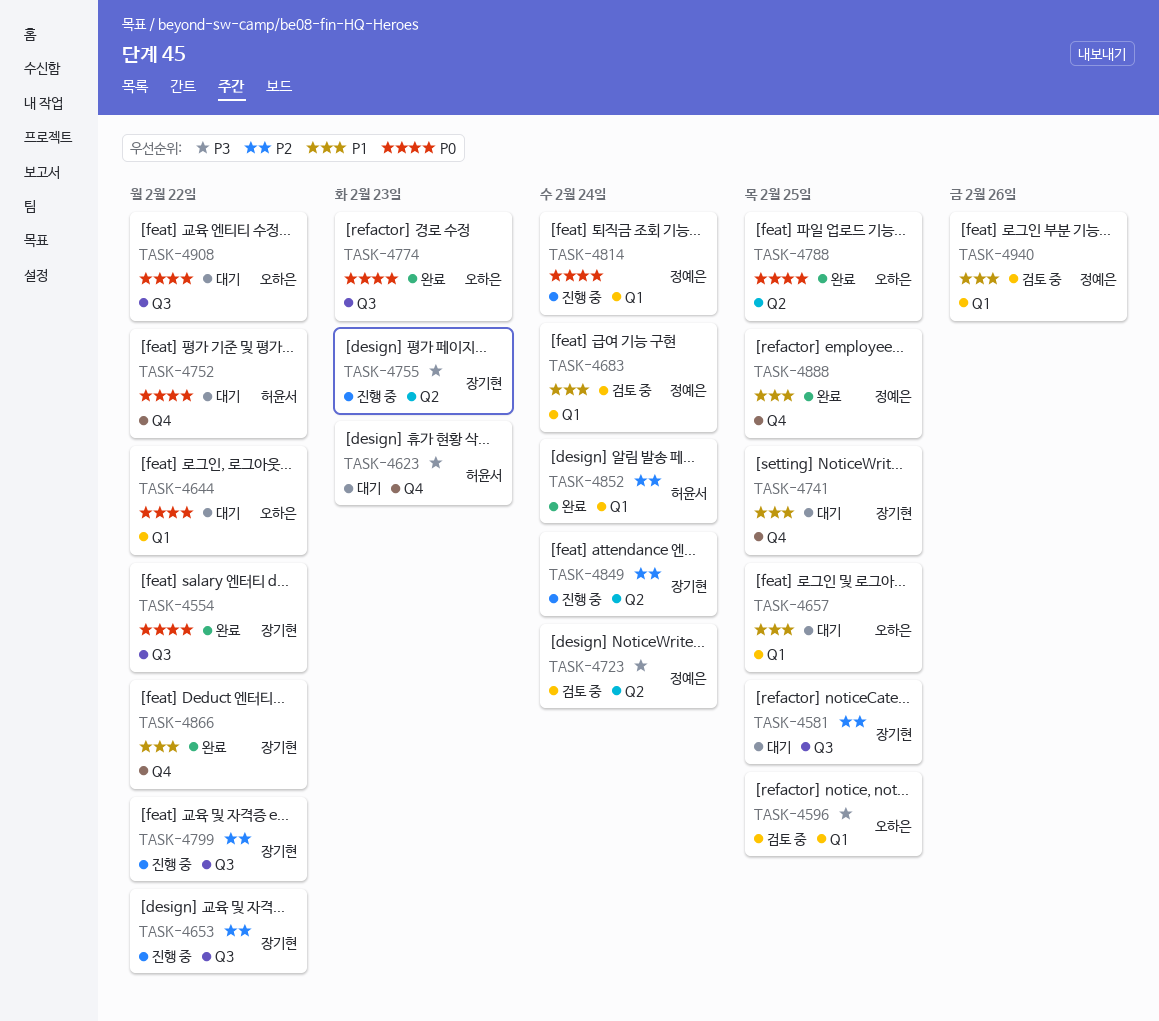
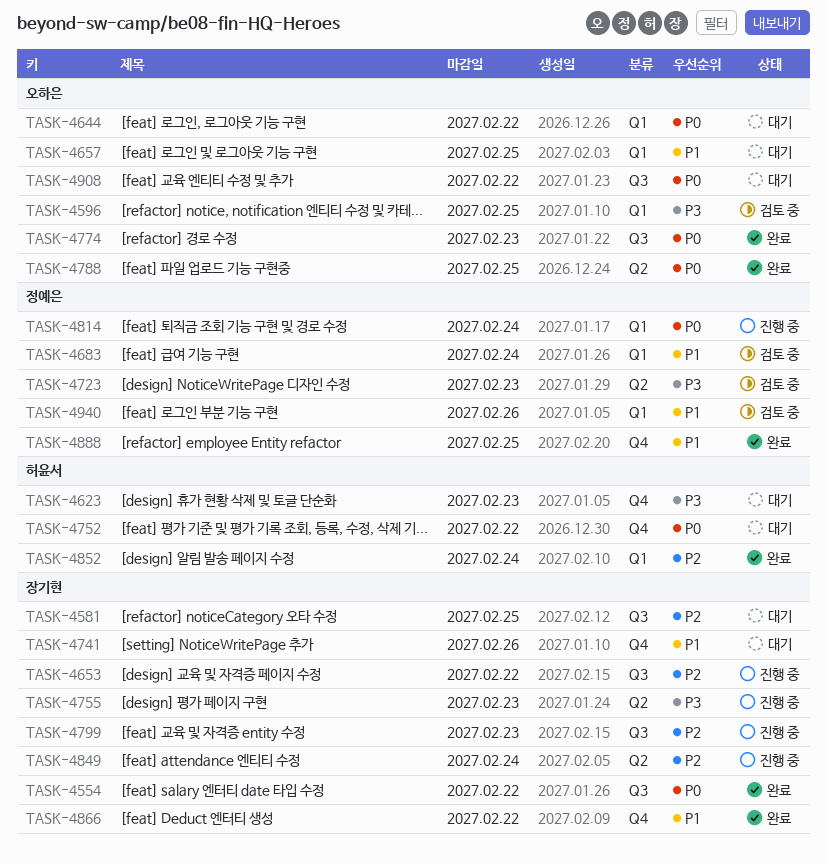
TASK-4723, due: Feb 24 -> Feb 23
TASK-4741, due: Feb 25 -> Feb 26
TASK-4799, due: Feb 22 -> Feb 23

